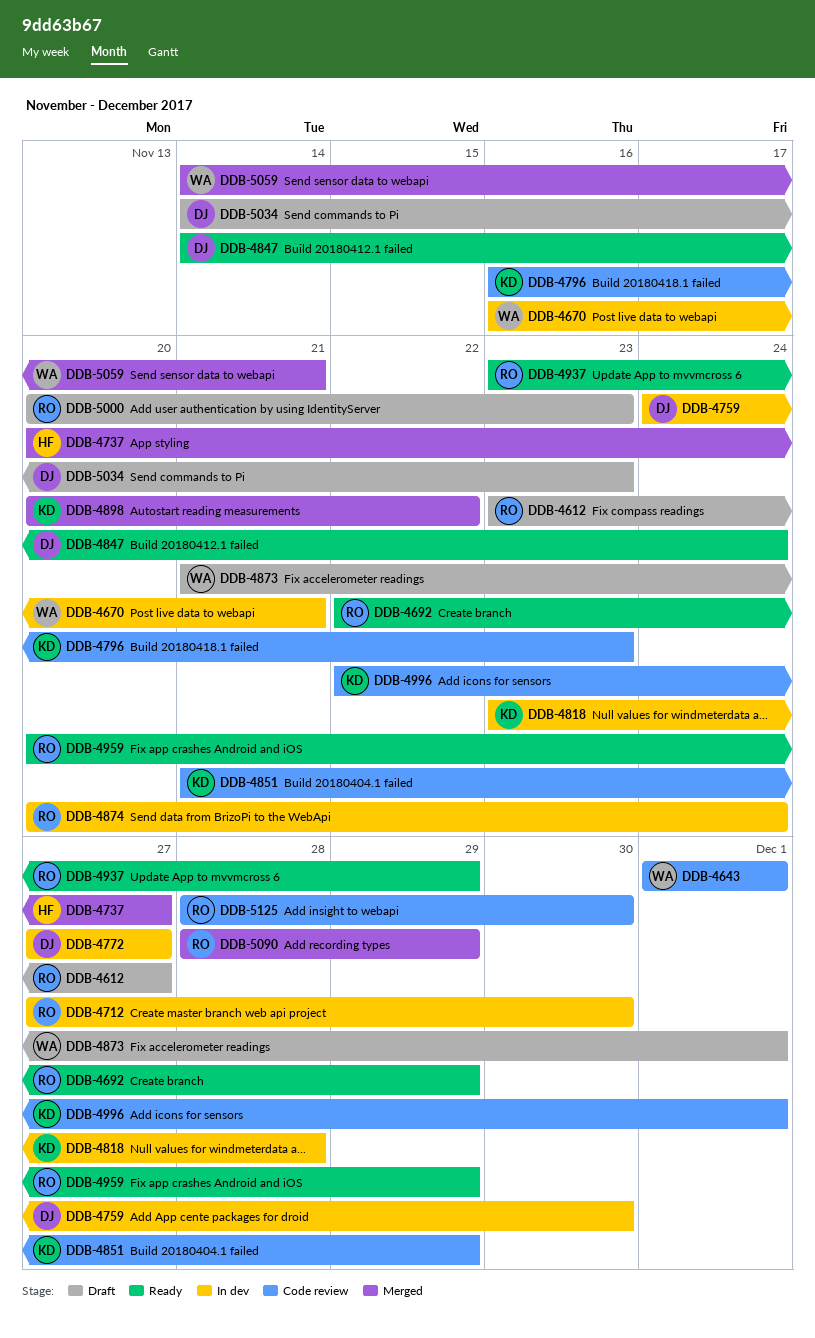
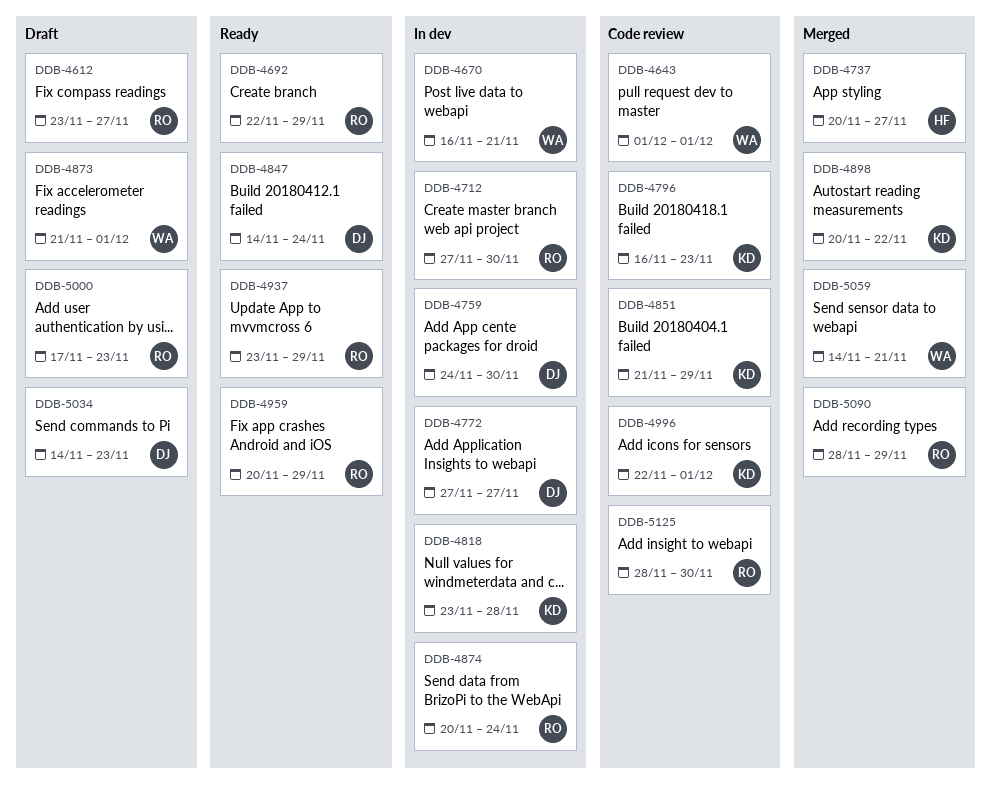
DDB-5000, start: Nov 20 -> Nov 17

